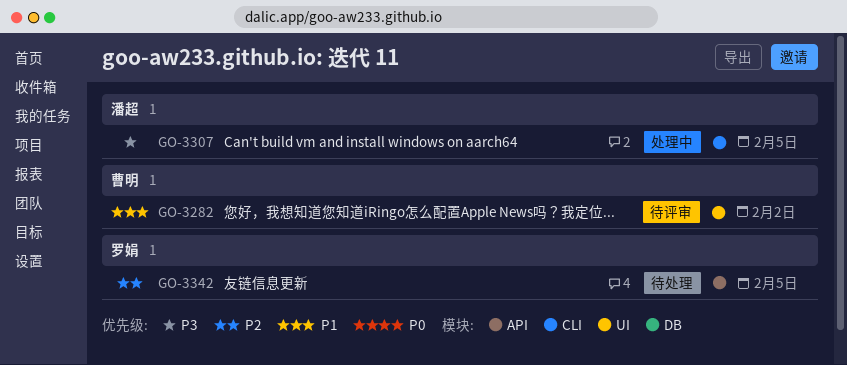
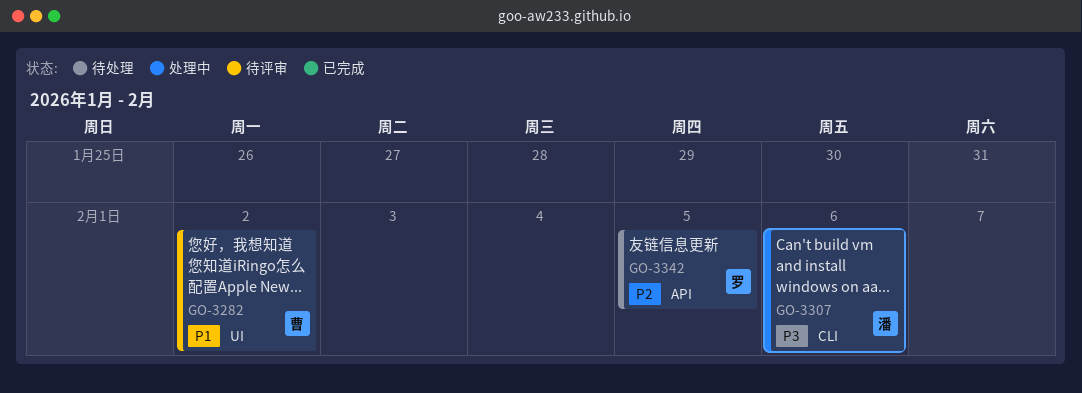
GO-3307, due: Feb 5 -> Feb 6

